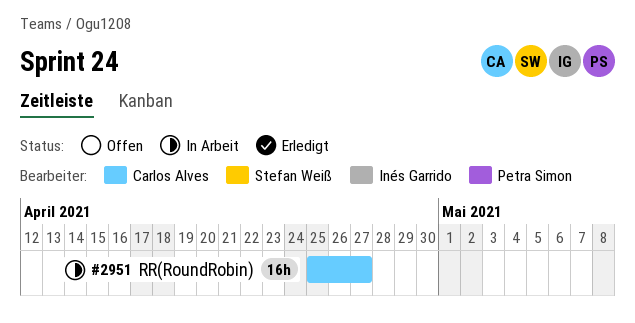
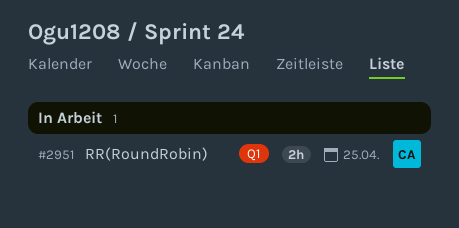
#2951, estimate: 16h -> 2h
#2951, due: Apr 27 -> Apr 25

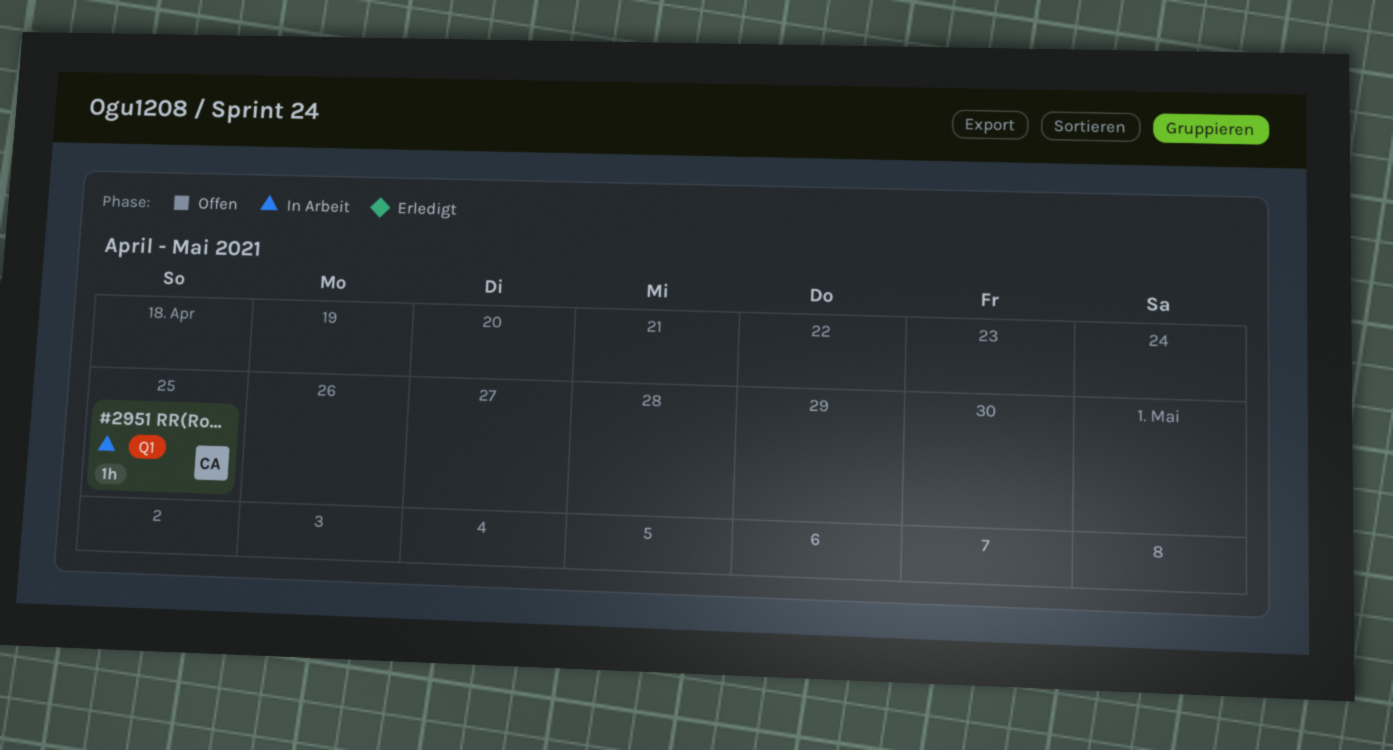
#2951, estimate: 2h -> 1h

